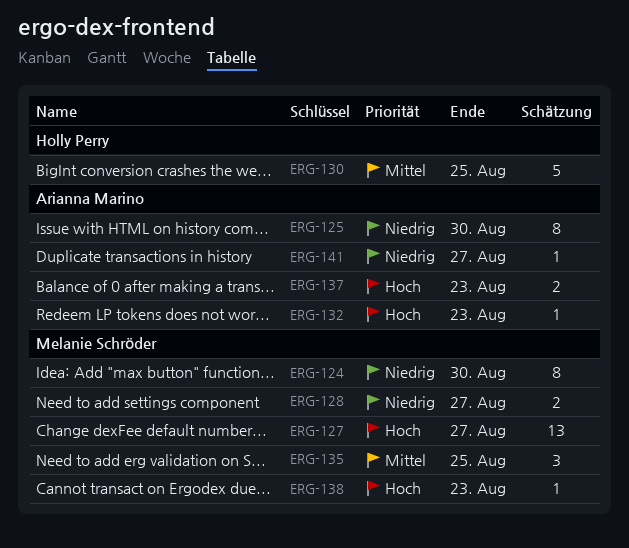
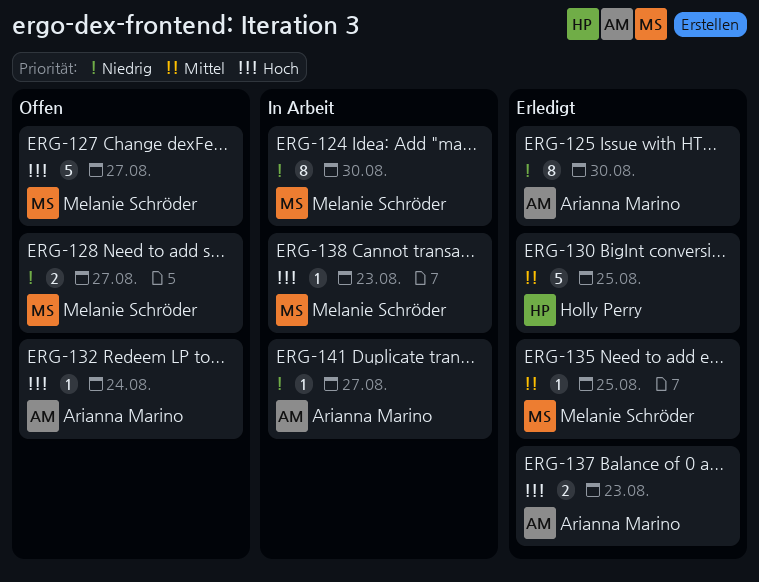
ERG-127, estimate: 13 -> 5
ERG-132, due: Aug 23 -> Aug 24
ERG-135, estimate: 3 -> 1

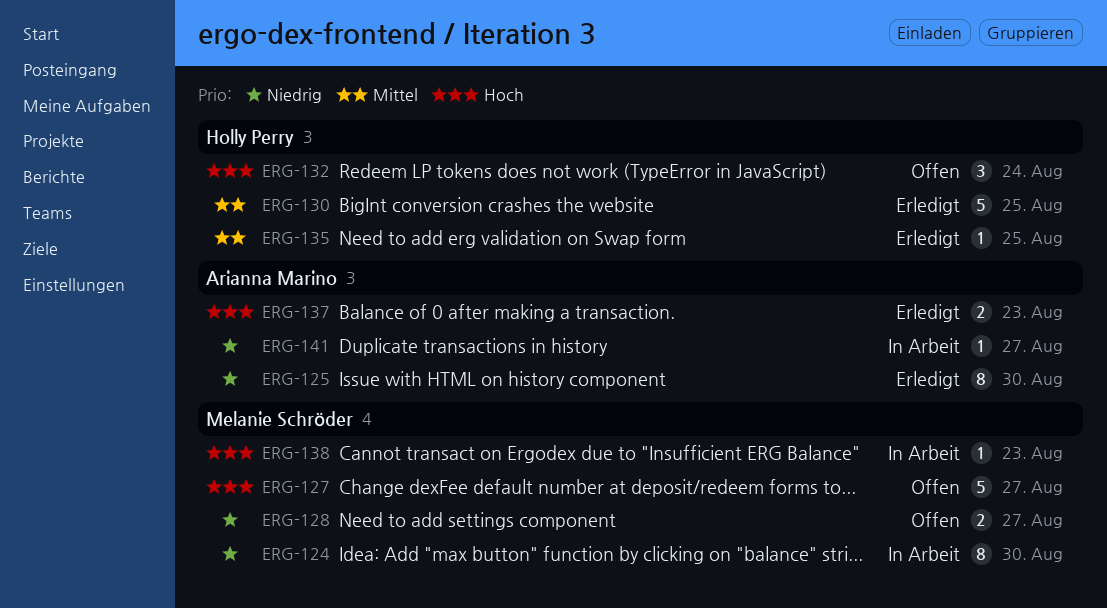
ERG-132, owner: Arianna Marino -> Holly Perry
ERG-132, estimate: 1 -> 3
ERG-135, owner: Melanie Schröder -> Holly Perry

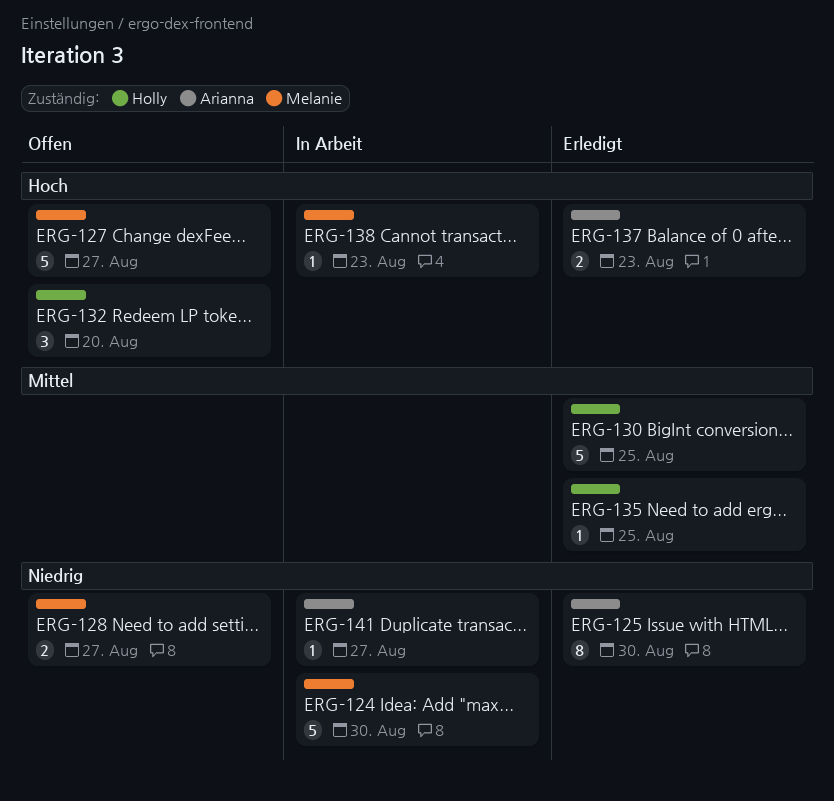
ERG-124, estimate: 8 -> 5
ERG-132, due: Aug 24 -> Aug 20

